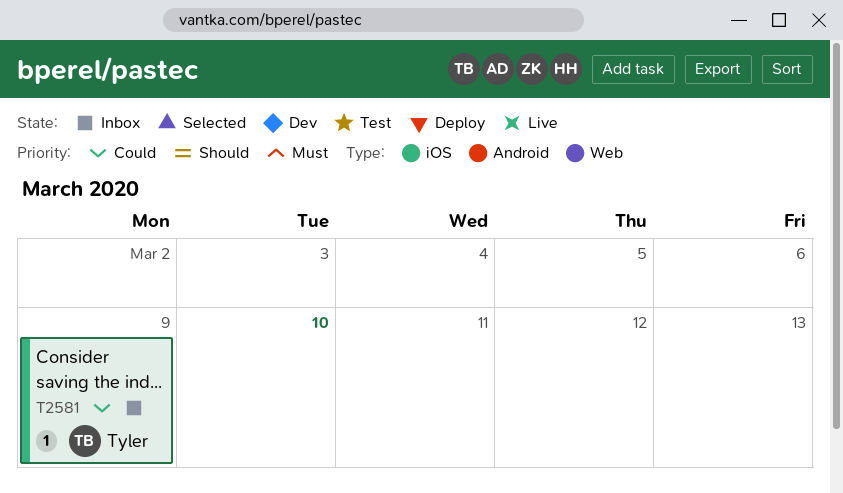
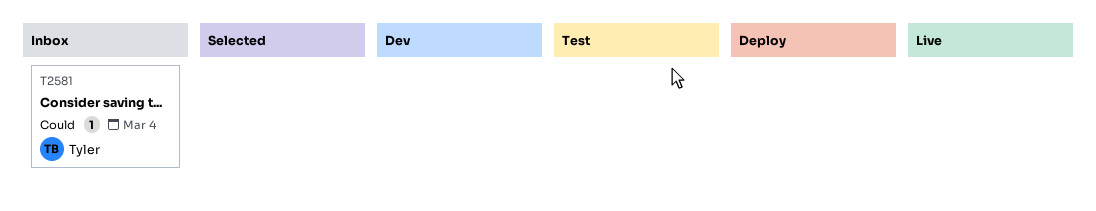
T2581, due: Mar 9 -> Mar 4

